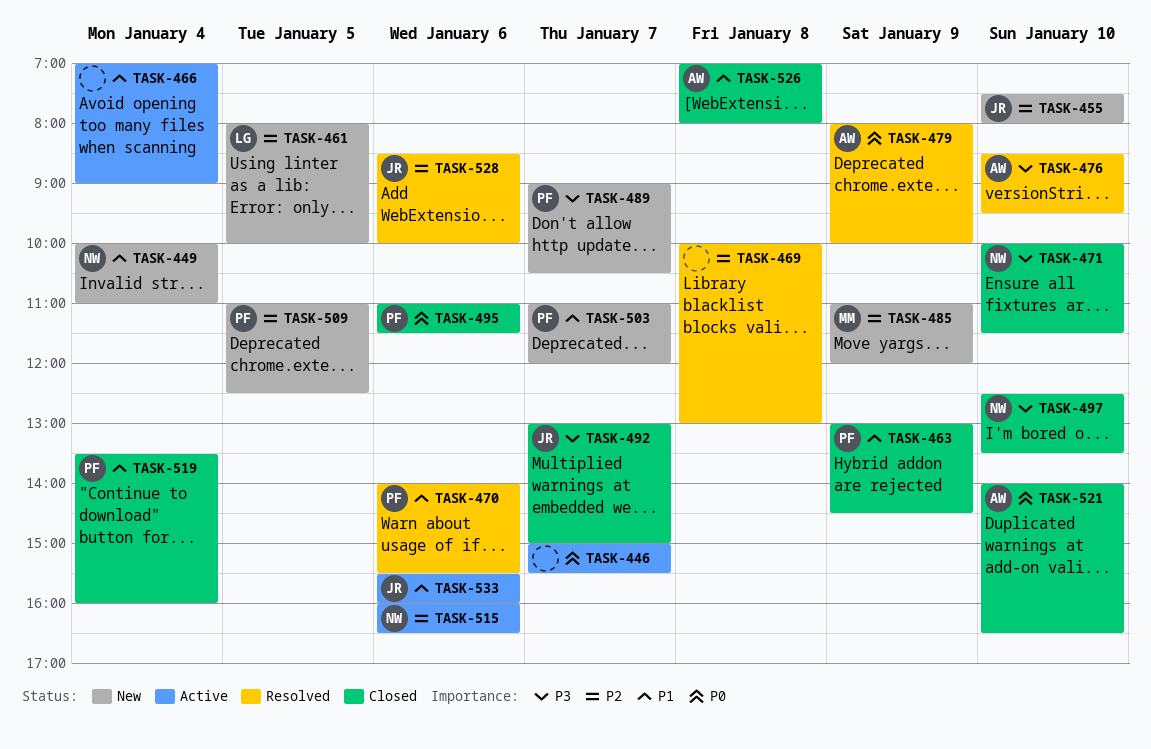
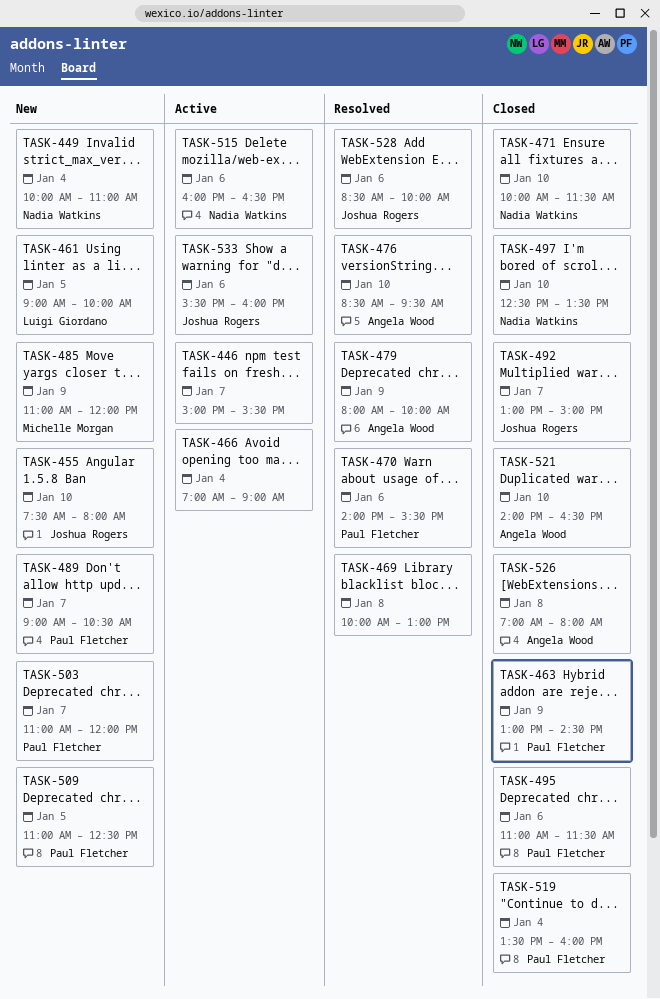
TASK-461, begins: 08:00 -> 09:00

